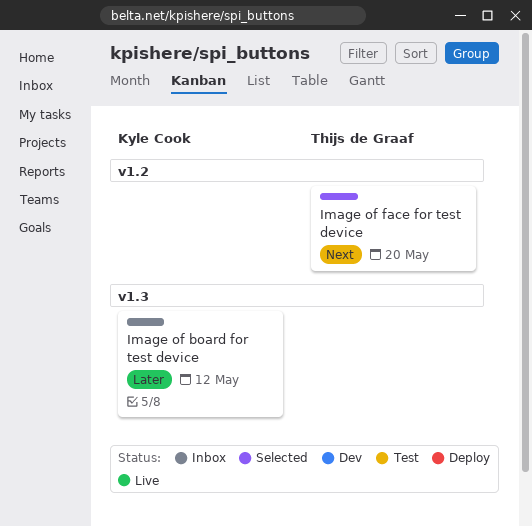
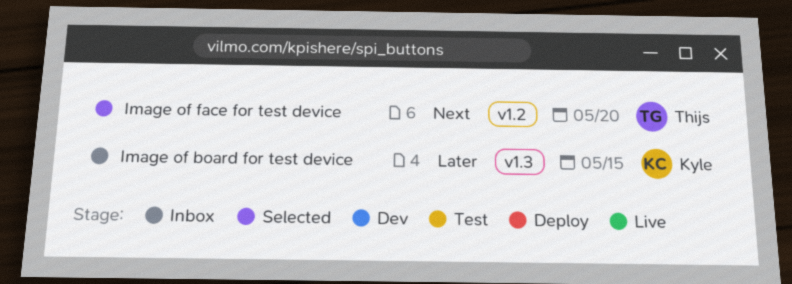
Image of board for test device, due: May 12 -> May 15

